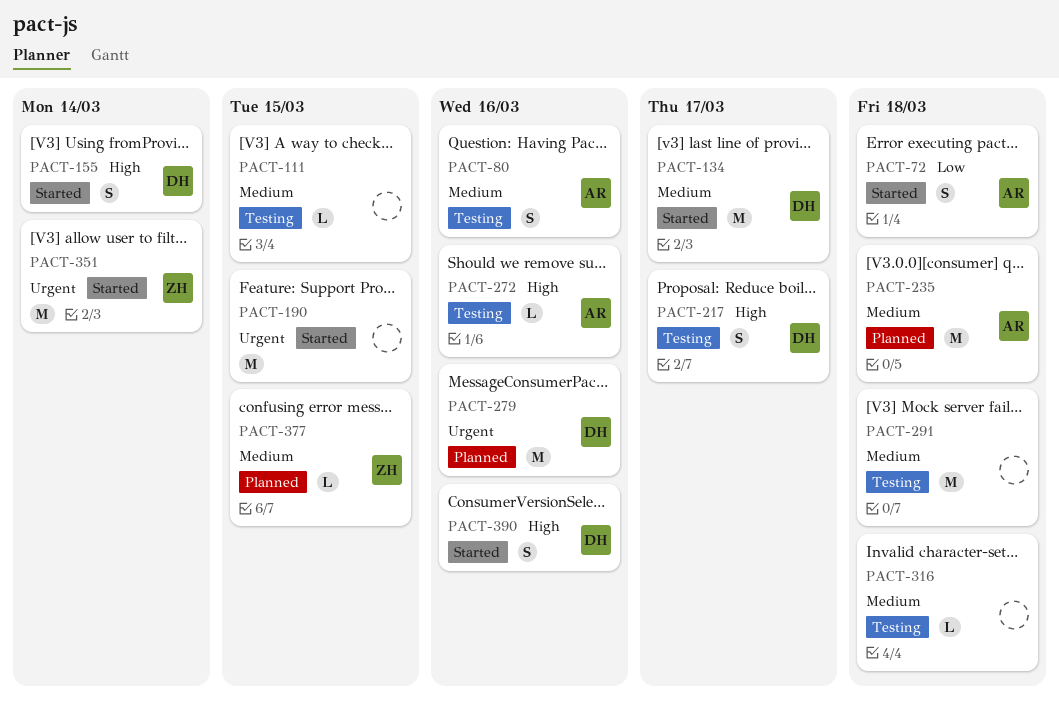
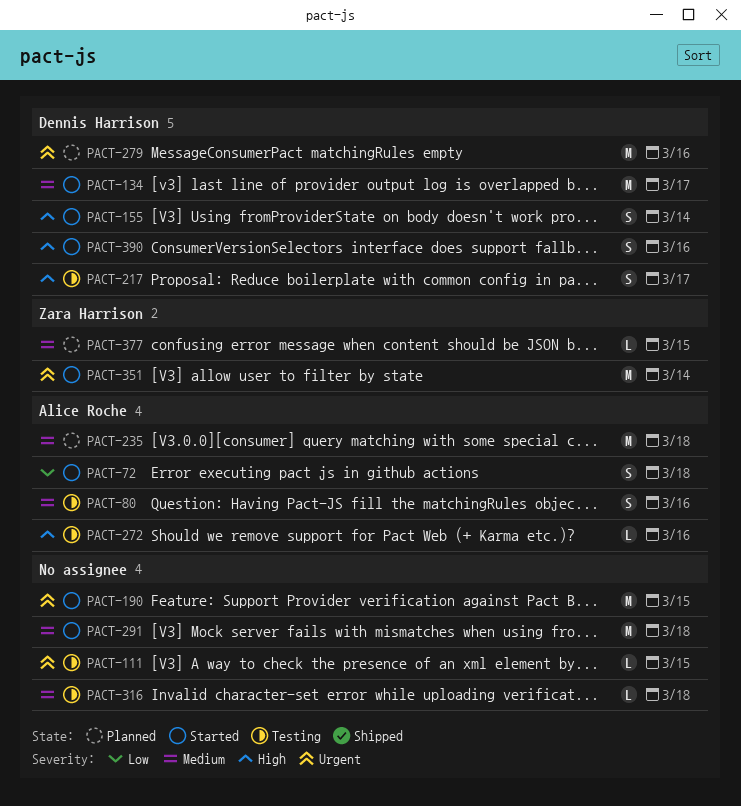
PACT-111, priority: Medium -> Urgent
PACT-291, status: Testing -> Started

